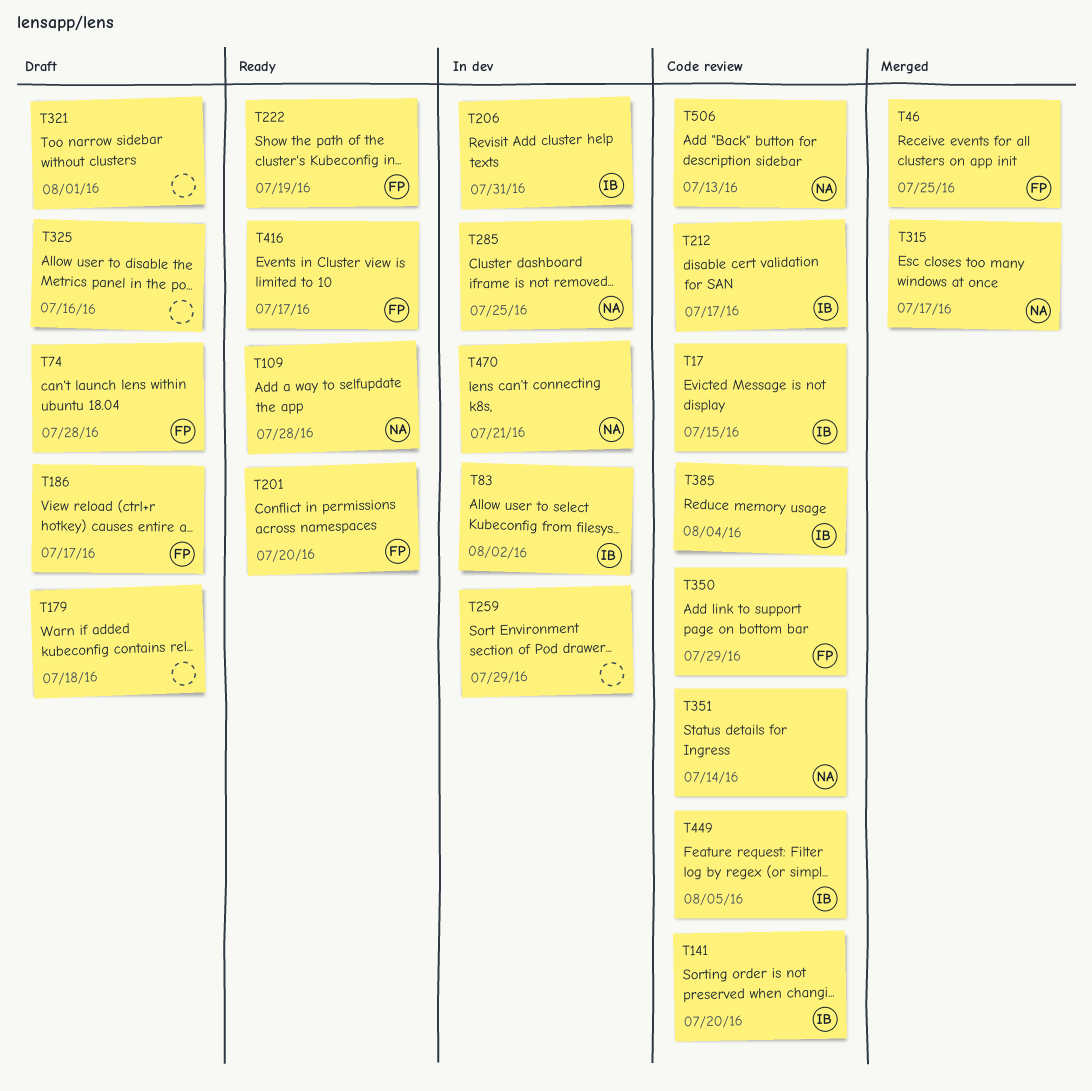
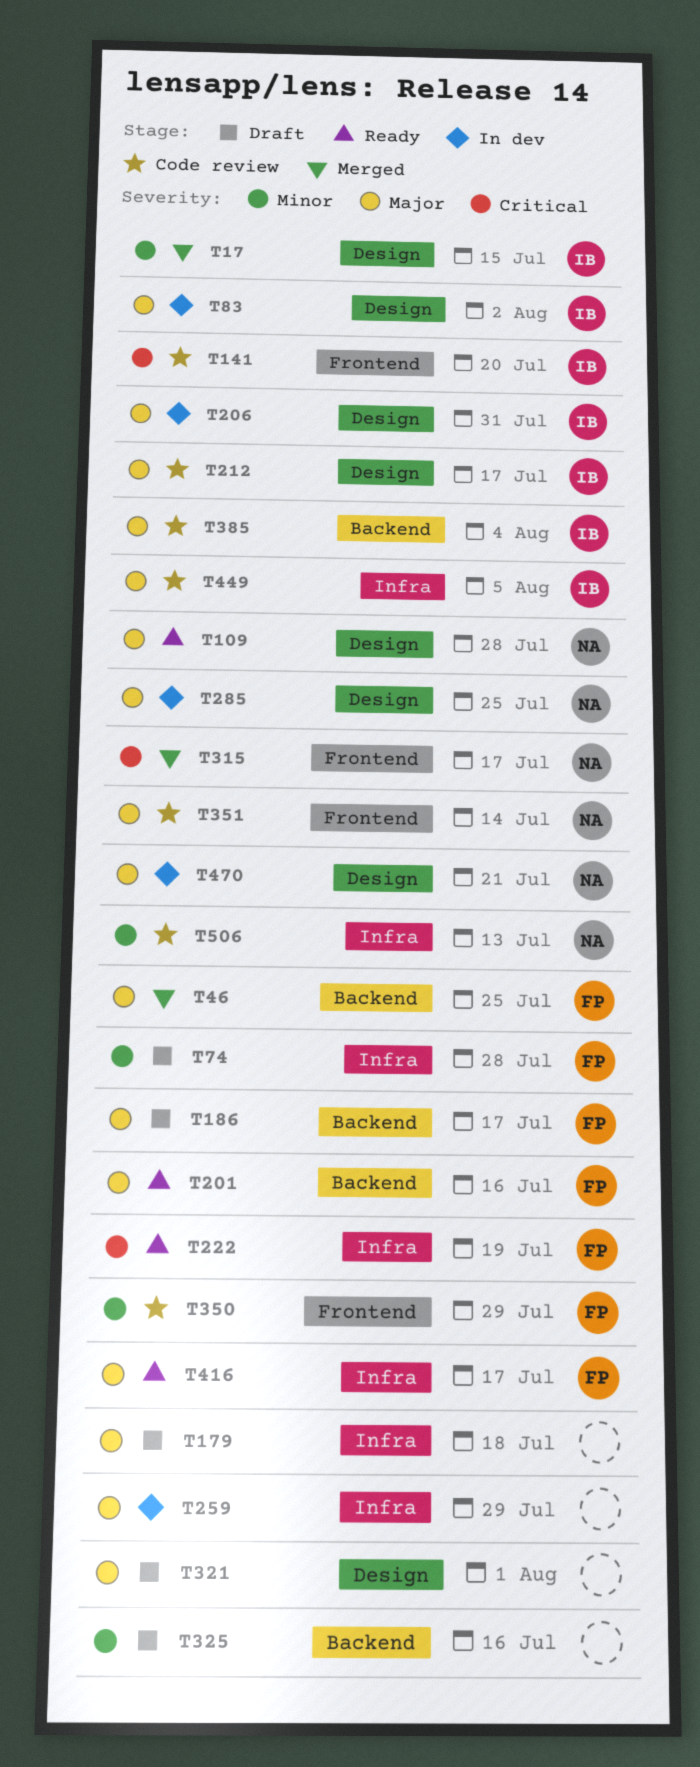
T17, status: Code review -> Merged
T201, due: Jul 20 -> Jul 16

